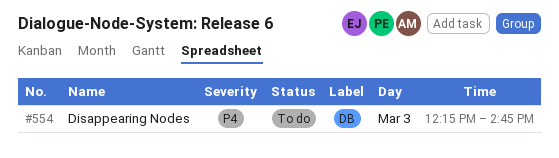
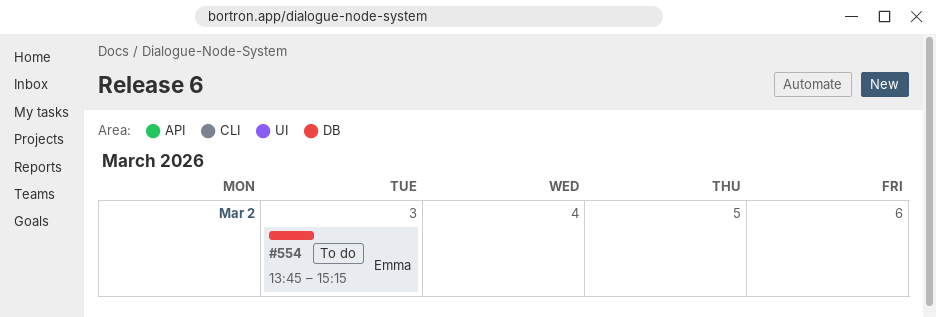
#554, begins: 12:15 -> 13:45
#554, ends: 14:45 -> 15:15

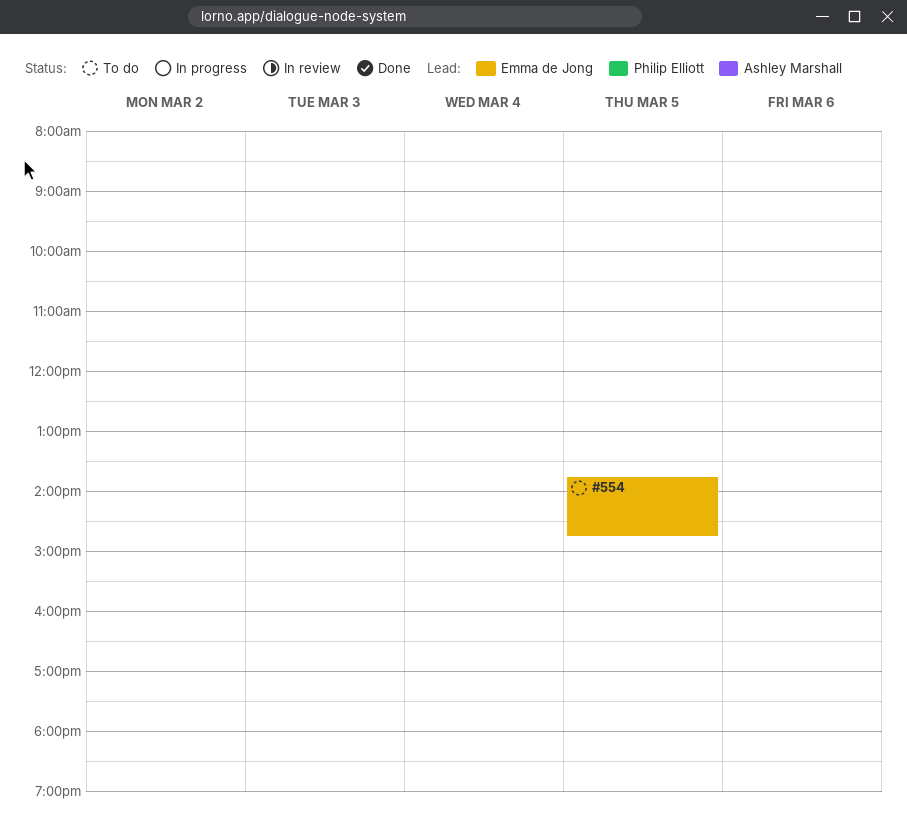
#554, day: Mar 3 -> Mar 5
#554, ends: 15:15 -> 14:45

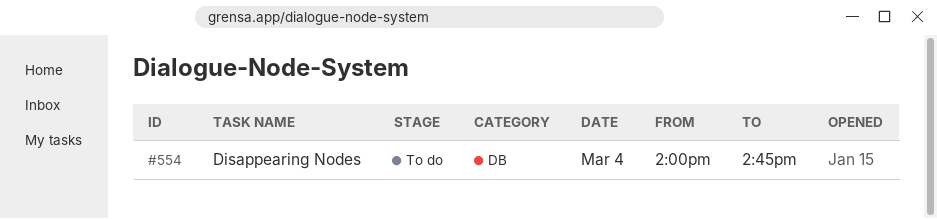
#554, day: Mar 5 -> Mar 4
#554, begins: 13:45 -> 14:00

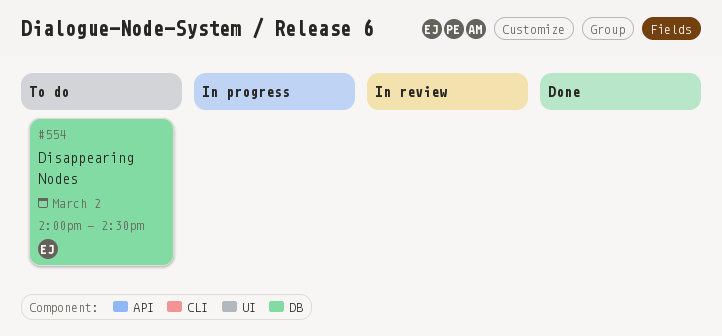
#554, day: Mar 4 -> Mar 2
#554, ends: 14:45 -> 14:30

